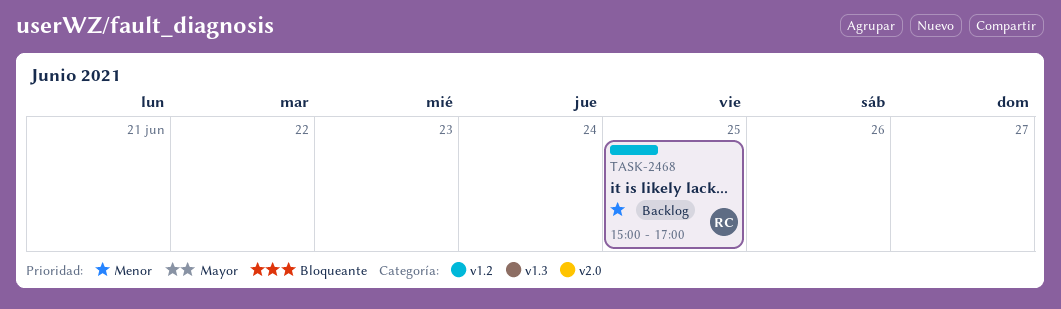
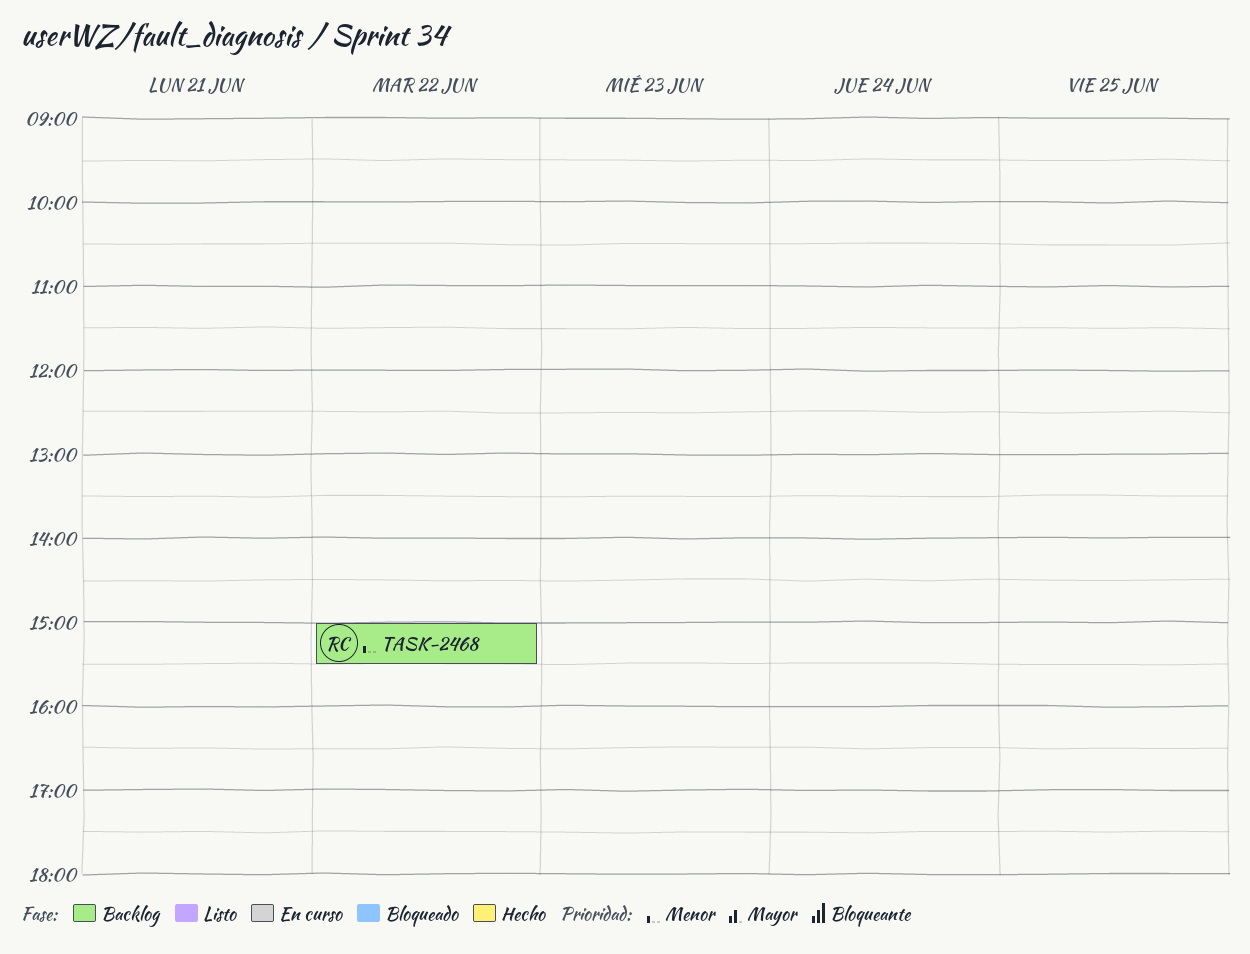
TASK-2468, day: Jun 25 -> Jun 22
TASK-2468, ends: 17:00 -> 15:30

